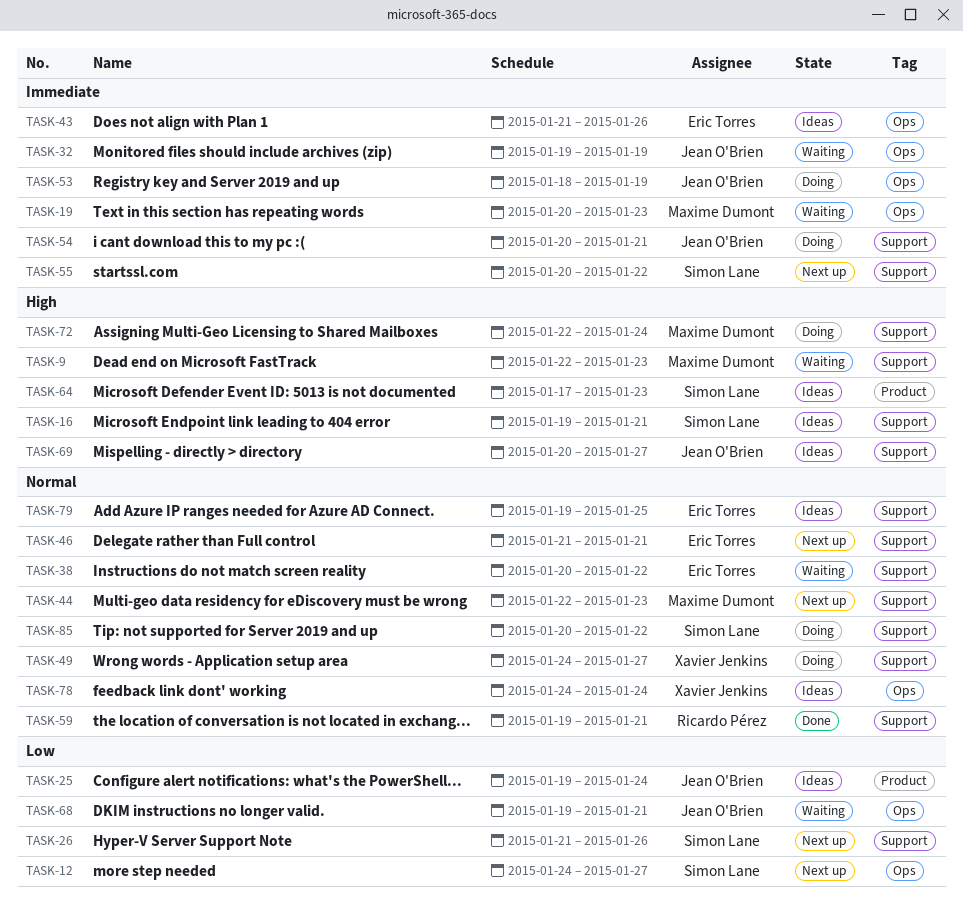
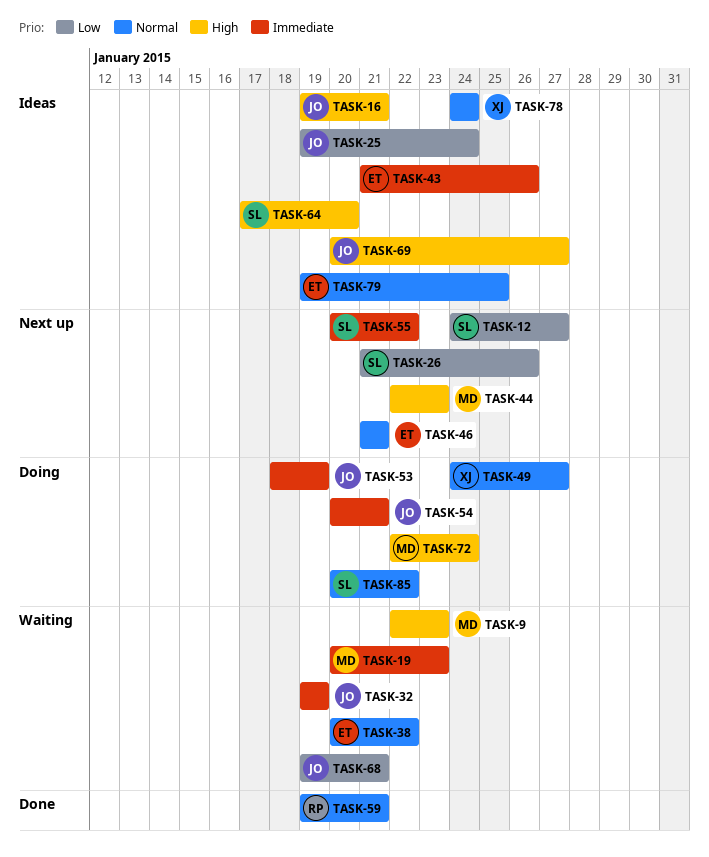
TASK-16, owner: Simon Lane -> Jean O'Brien
TASK-44, priority: Normal -> High
TASK-64, due: Jan 23 -> Jan 20

